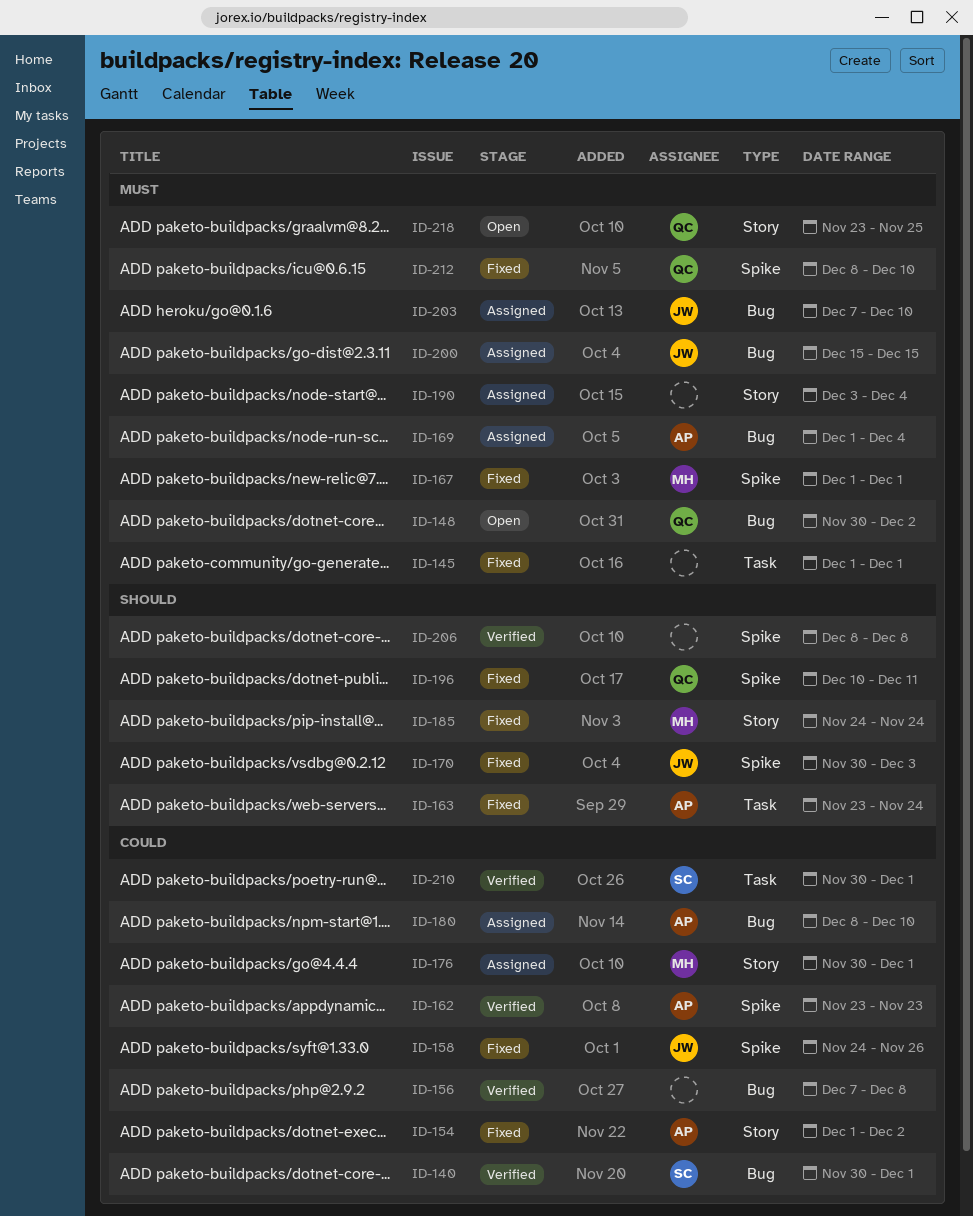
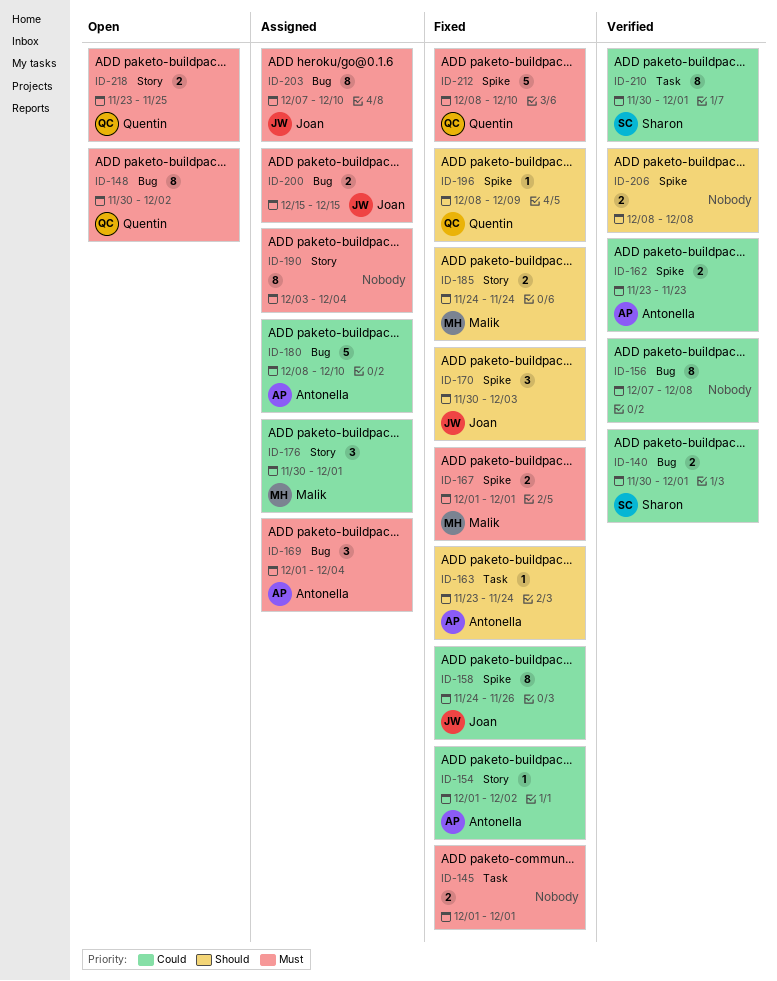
ID-196, start: Dec 10 -> Dec 8
ID-196, due: Dec 11 -> Dec 9

